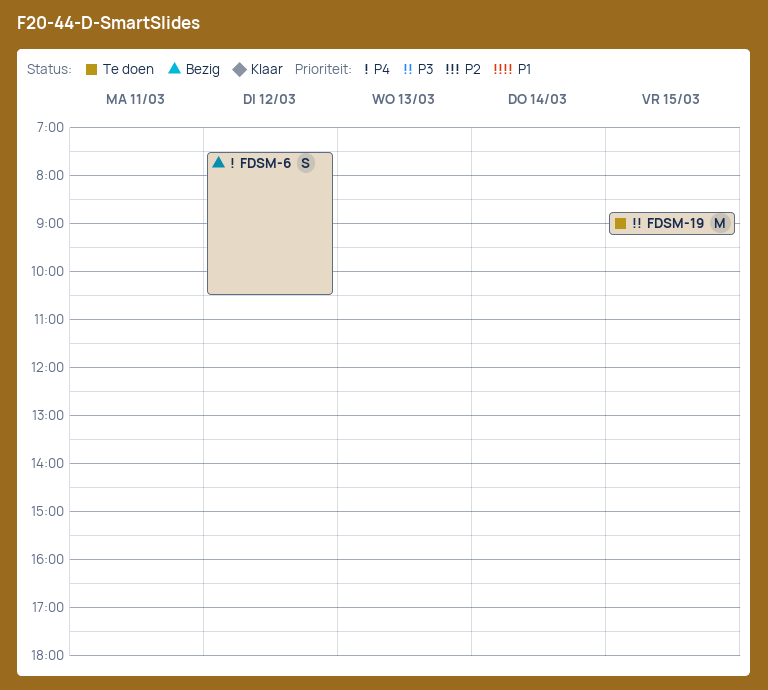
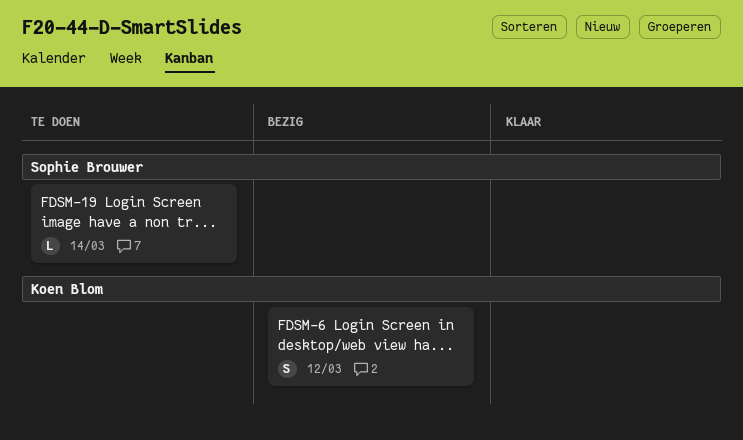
FDSM-19, estimate: M -> L
FDSM-19, day: Mar 15 -> Mar 14

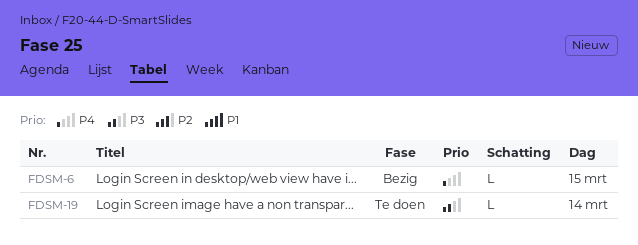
FDSM-6, estimate: S -> L
FDSM-6, day: Mar 12 -> Mar 15

